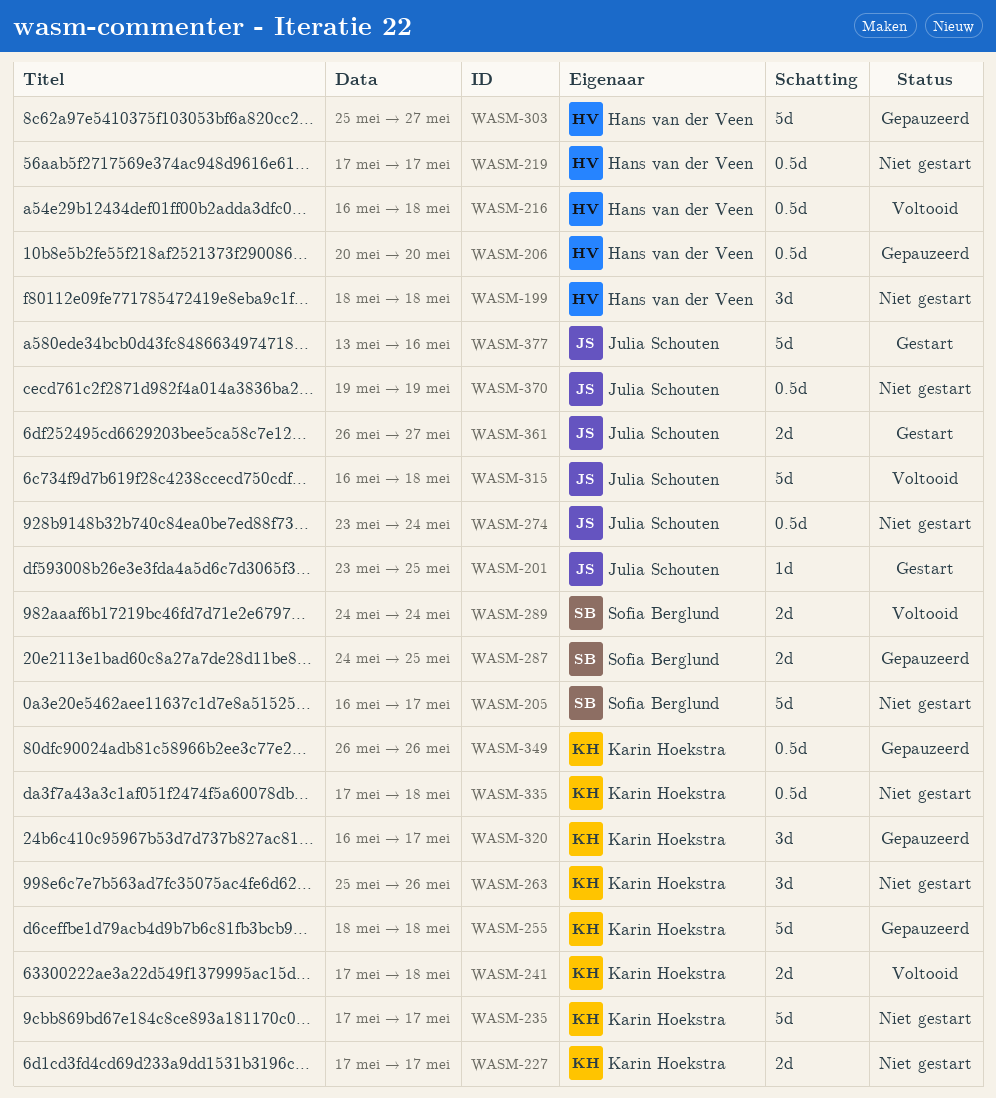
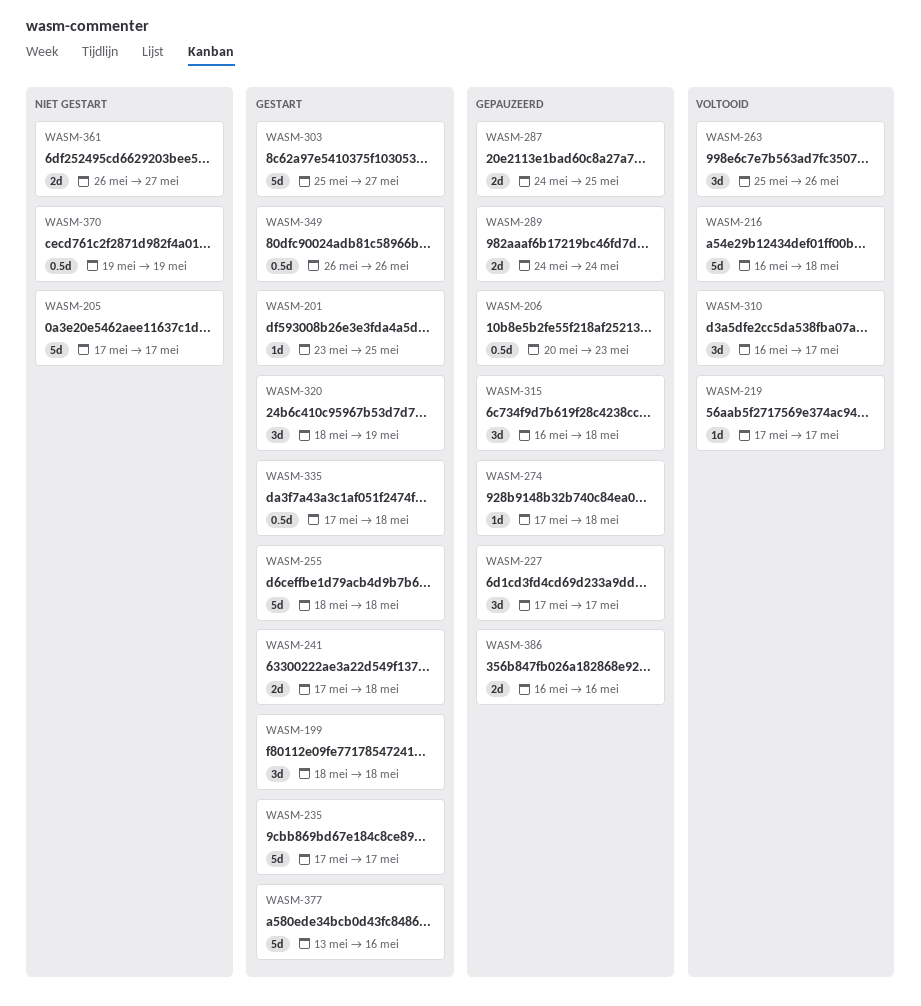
WASM-199, status: Niet gestart -> Gestart
WASM-205, start: May 16 -> May 17
WASM-206, due: May 20 -> May 23
WASM-216, estimate: 0.5d -> 5d
WASM-219, status: Niet gestart -> Voltooid
WASM-219, estimate: 0.5d -> 1d
WASM-227, status: Niet gestart -> Gepauzeerd
WASM-227, estimate: 2d -> 3d
WASM-235, status: Niet gestart -> Gestart
WASM-241, status: Voltooid -> Gestart
WASM-255, status: Gepauzeerd -> Gestart
WASM-263, status: Niet gestart -> Voltooid
WASM-274, status: Niet gestart -> Gepauzeerd
WASM-274, estimate: 0.5d -> 1d
WASM-274, start: May 23 -> May 17
WASM-274, due: May 24 -> May 18
WASM-289, status: Voltooid -> Gepauzeerd
WASM-303, status: Gepauzeerd -> Gestart
WASM-310: none -> present
WASM-315, status: Voltooid -> Gepauzeerd
WASM-315, estimate: 5d -> 3d
WASM-320, status: Gepauzeerd -> Gestart
WASM-320, start: May 16 -> May 18
WASM-320, due: May 17 -> May 19
WASM-335, status: Niet gestart -> Gestart
WASM-349, status: Gepauzeerd -> Gestart
WASM-361, status: Gestart -> Niet gestart
WASM-386: none -> present

